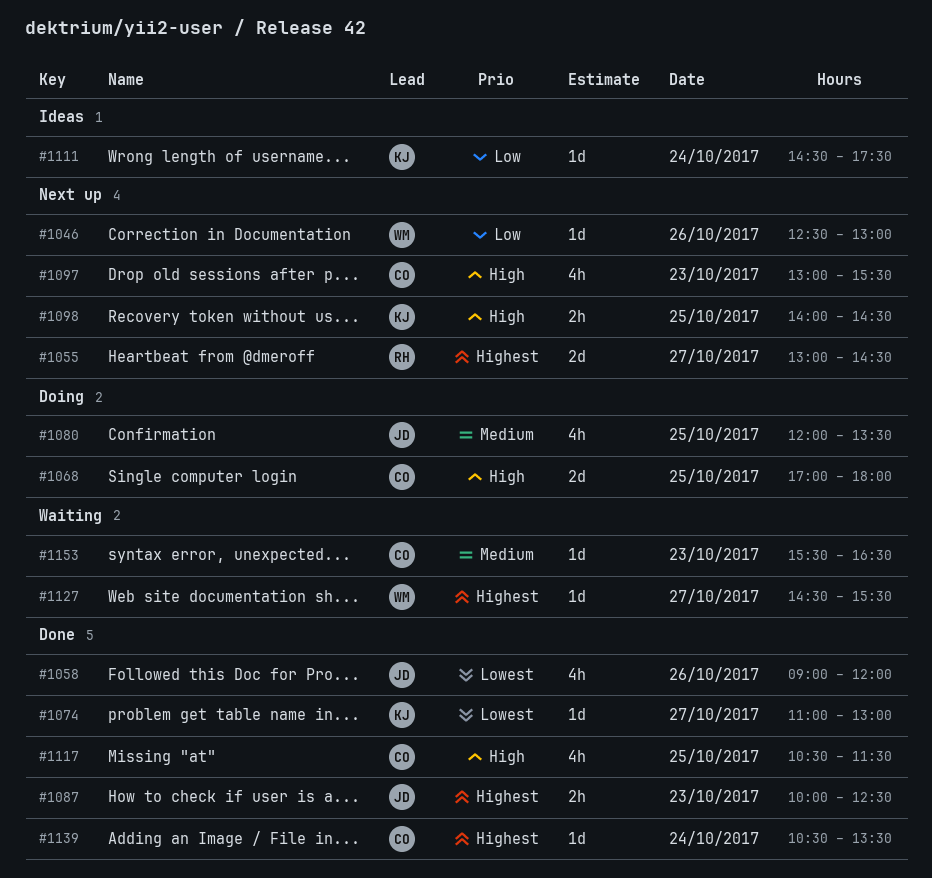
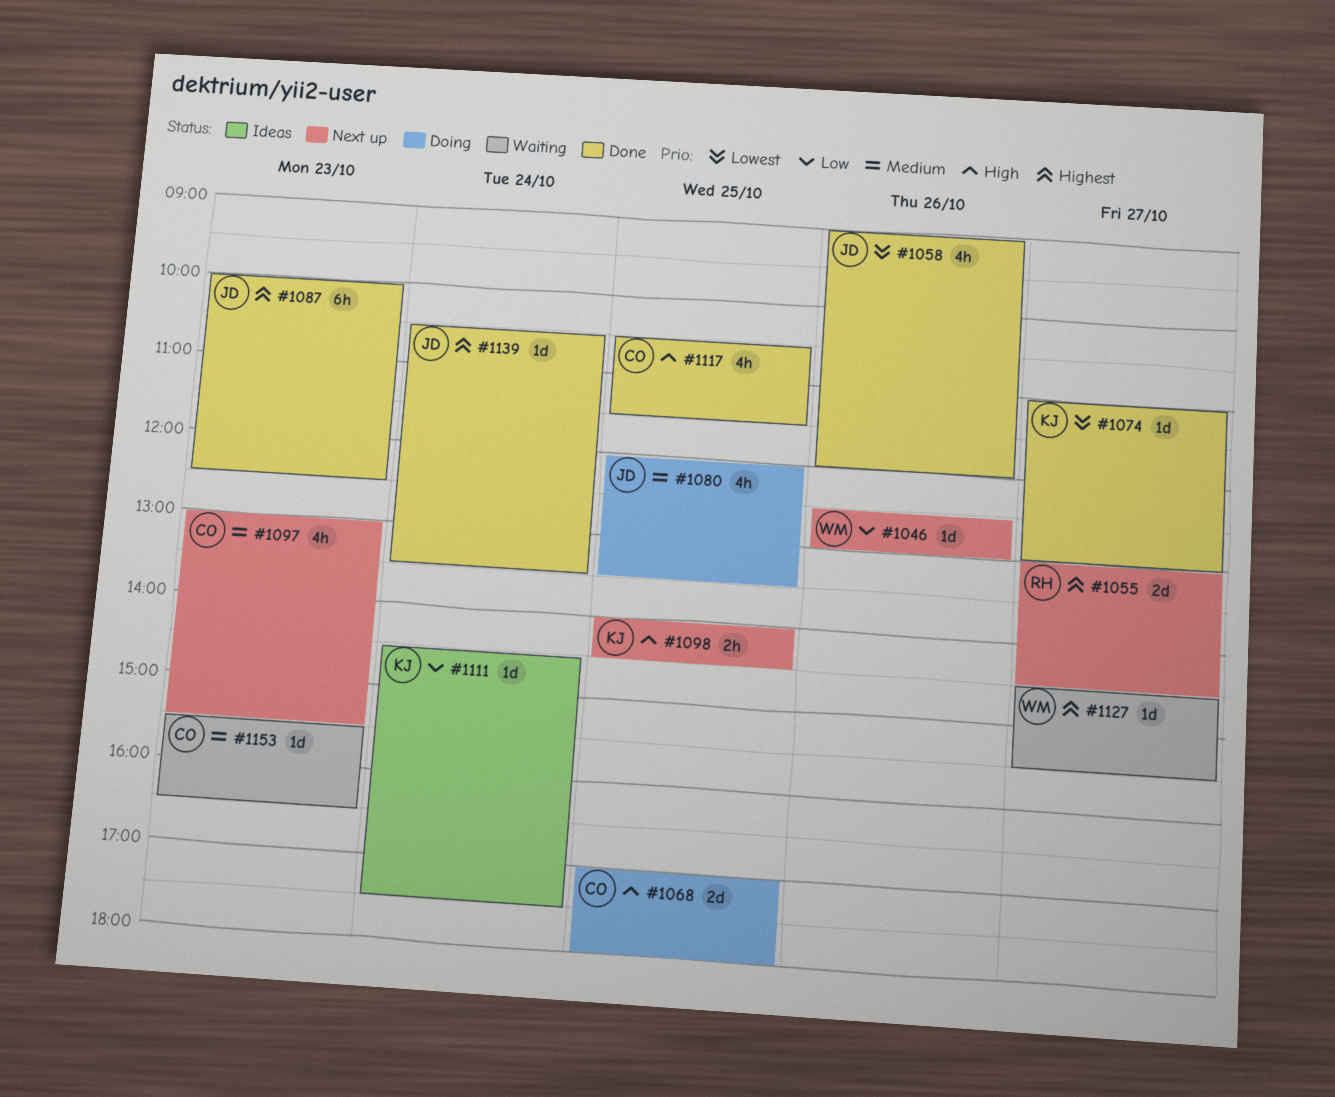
#1087, estimate: 2h -> 6h
#1097, priority: High -> Medium
#1139, owner: CO -> JD

